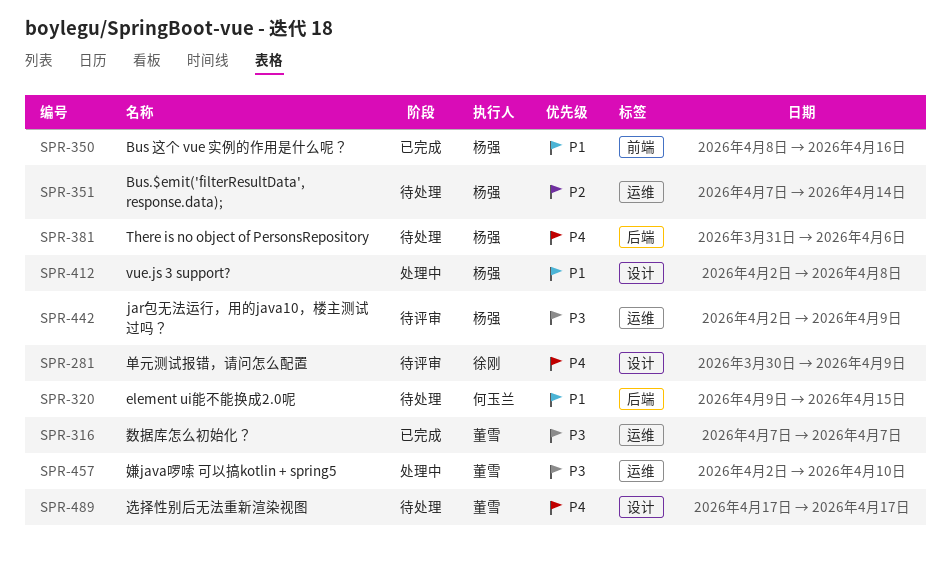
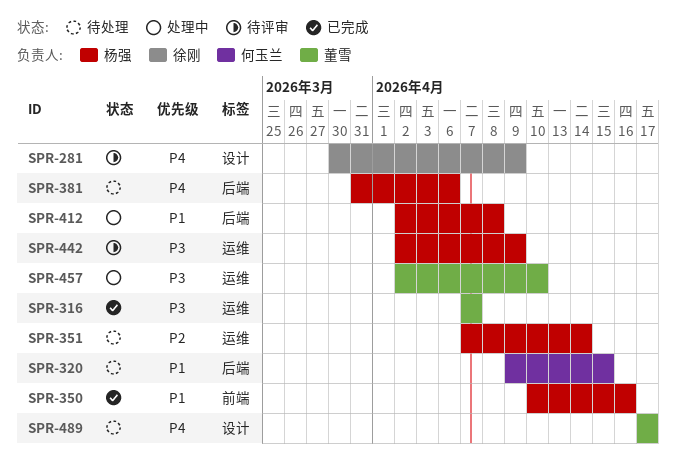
SPR-350, start: Apr 8 -> Apr 10
SPR-412, label: 设计 -> 后端

